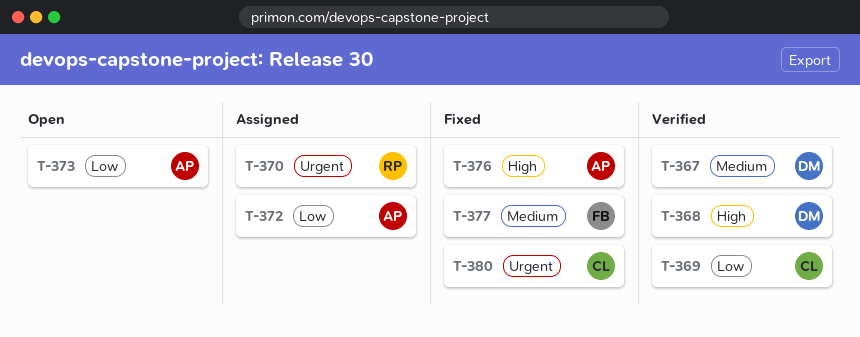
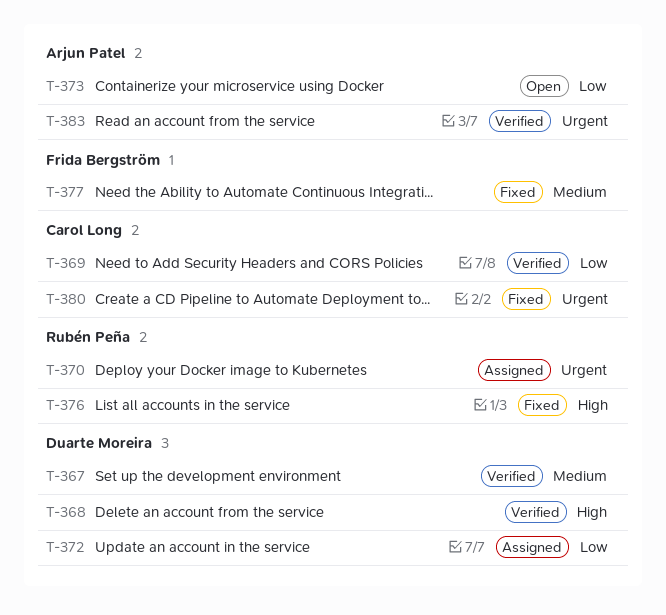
T-372, owner: Arjun Patel -> Duarte Moreira
T-376, owner: Arjun Patel -> Rubén Peña
T-383: none -> present

